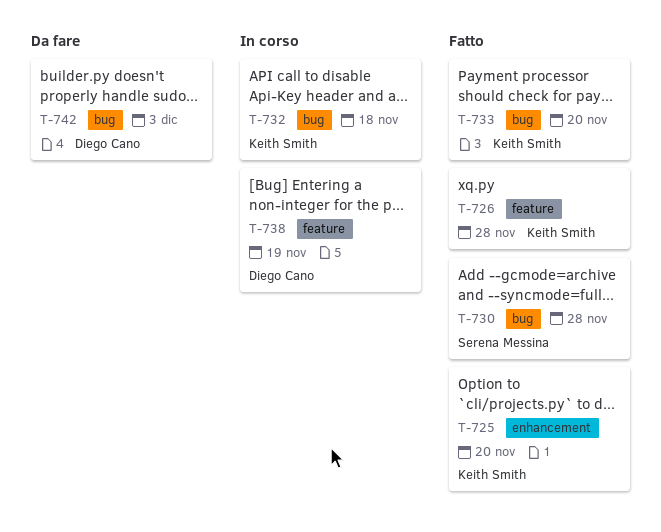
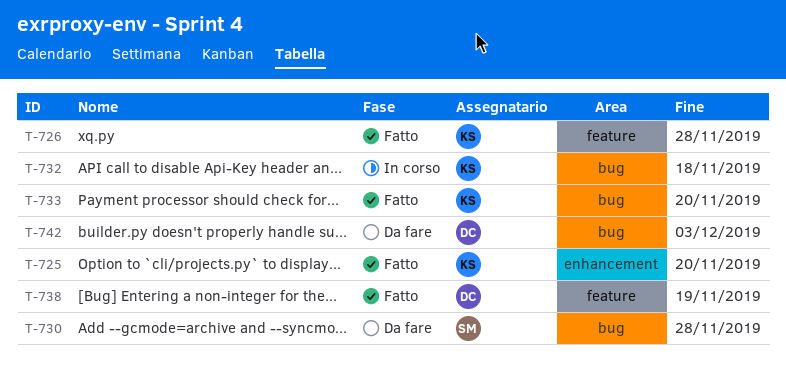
T-730, status: Fatto -> Da fare
T-738, status: In corso -> Fatto

